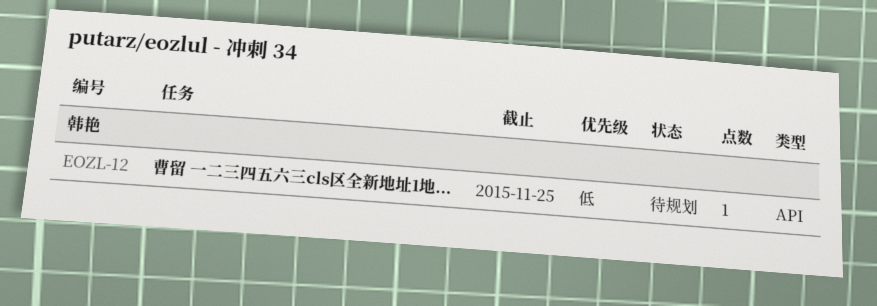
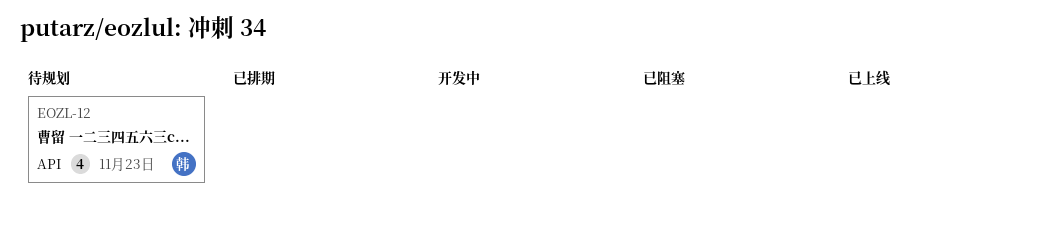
EOZL-12, estimate: 1 -> 4
EOZL-12, due: Nov 25 -> Nov 23

